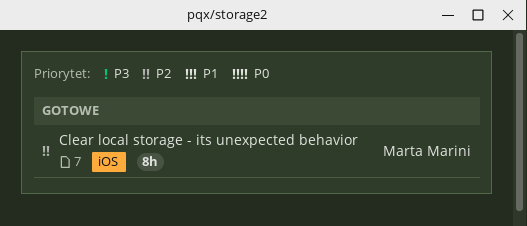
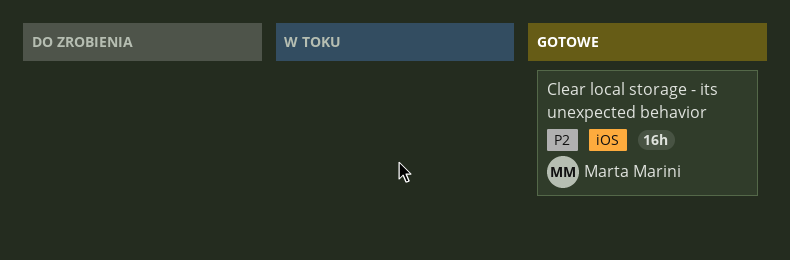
Clear local storage - its unexpected behavior, estimate: 8h -> 16h

